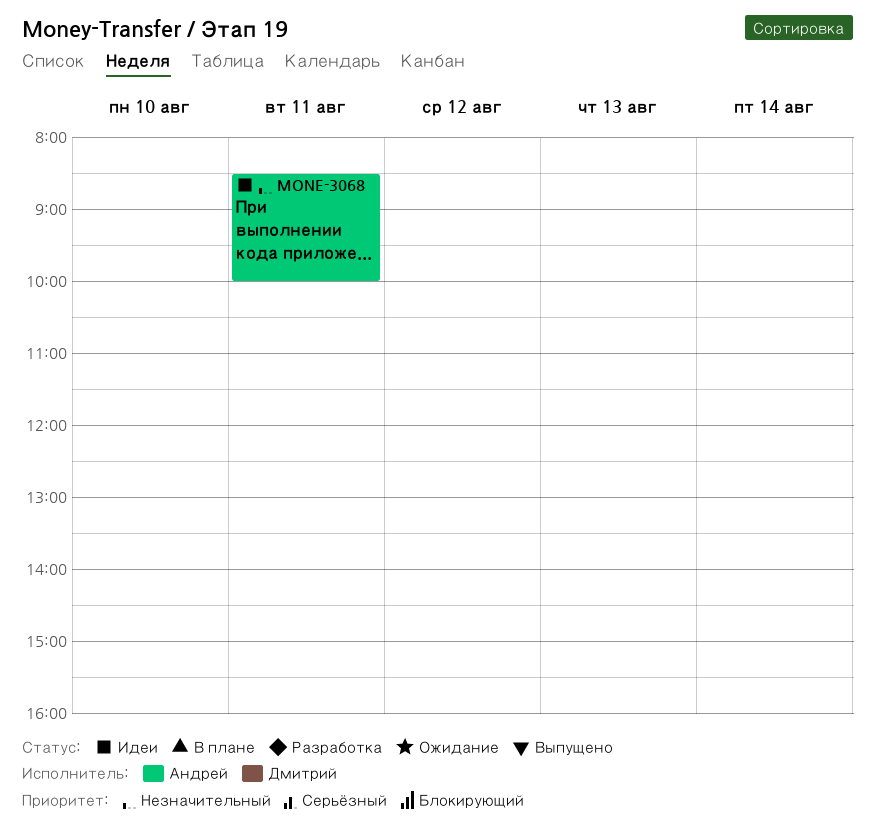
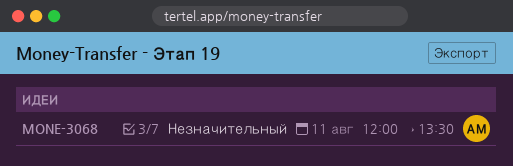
MONE-3068, begins: 08:30 -> 12:00
MONE-3068, ends: 10:00 -> 13:30

